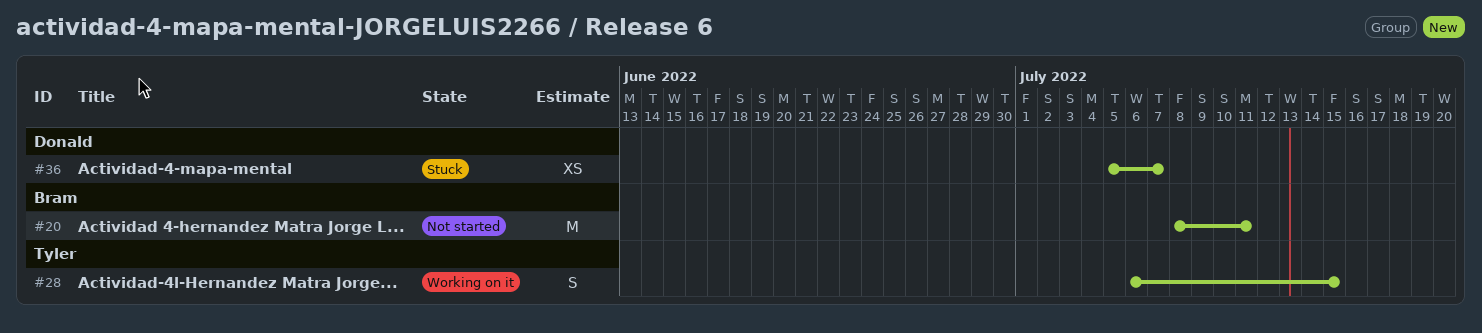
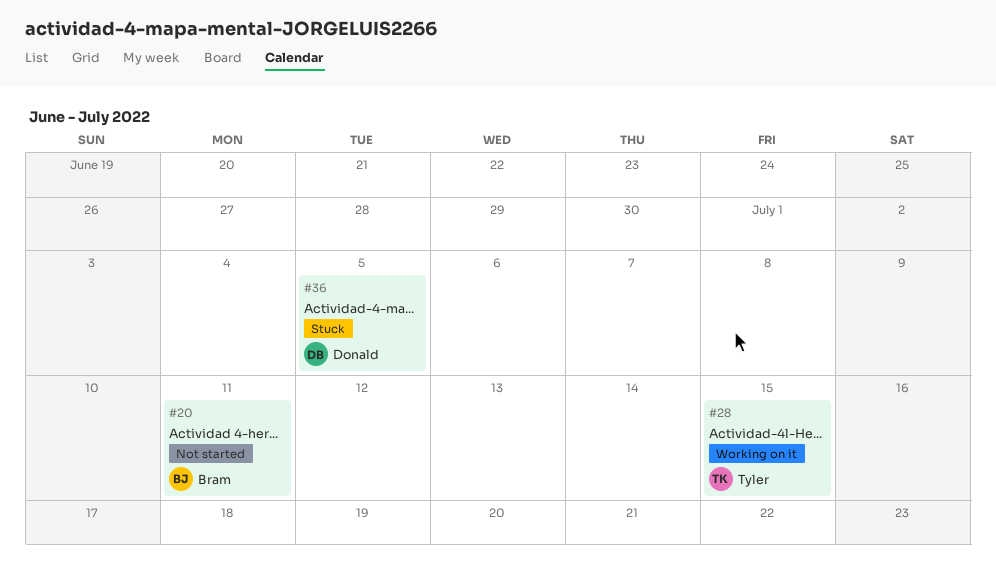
#36, due: Jul 7 -> Jul 5

